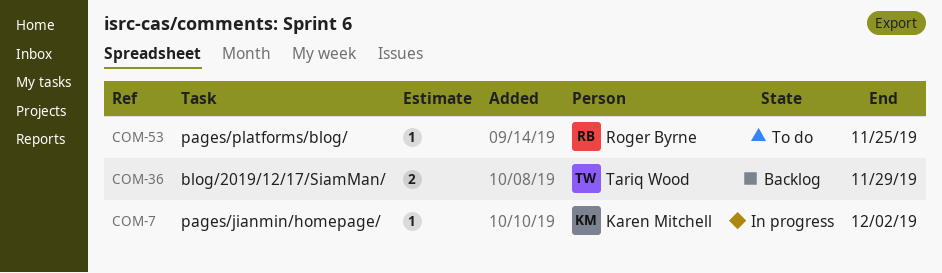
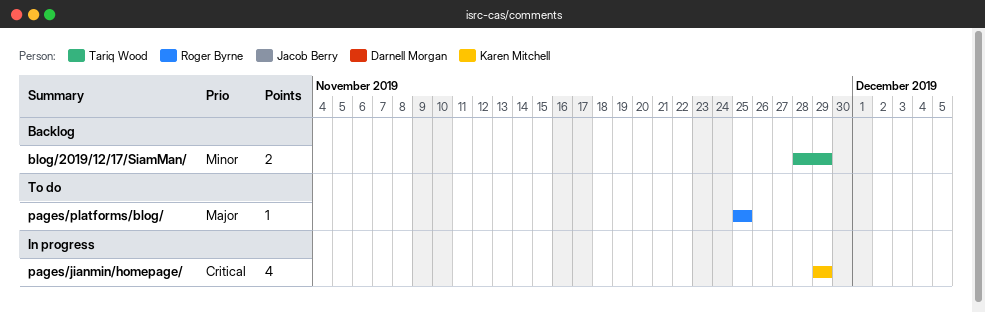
pages/jianmin/homepage/, estimate: 1 -> 4
pages/jianmin/homepage/, due: Dec 2 -> Nov 29

